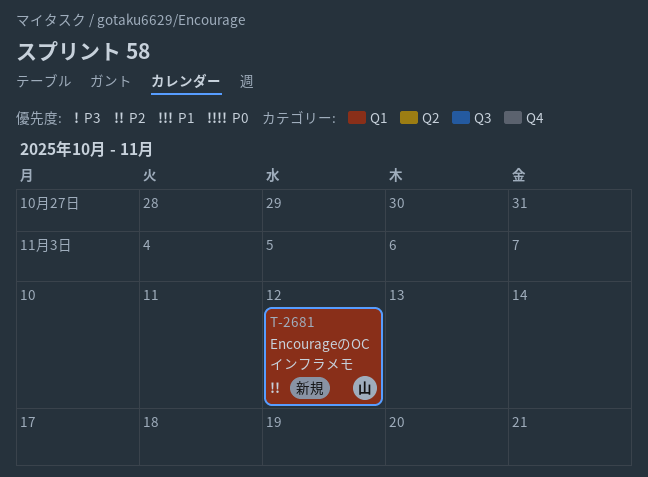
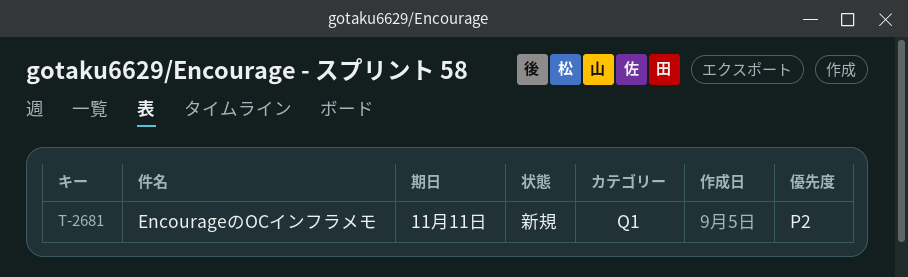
T-2681, due: Nov 12 -> Nov 11

